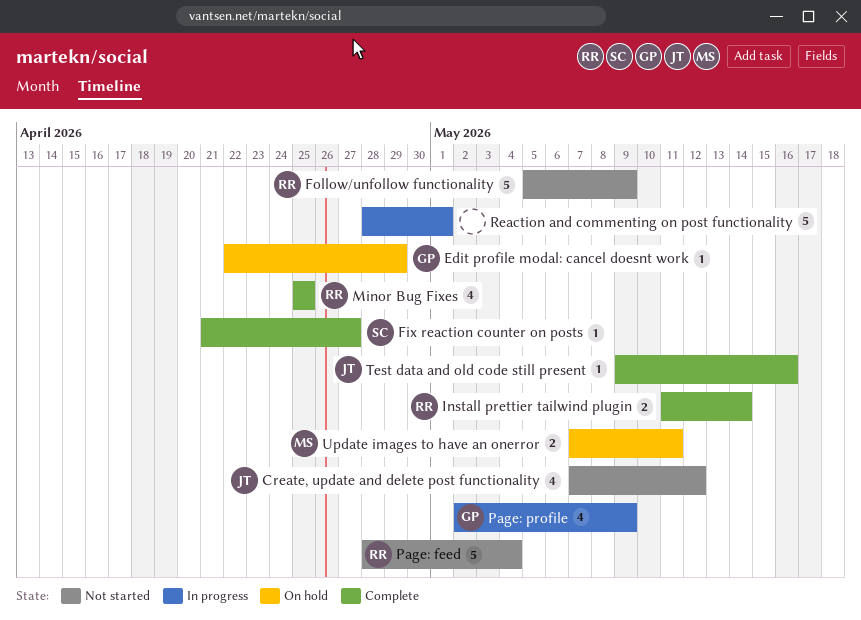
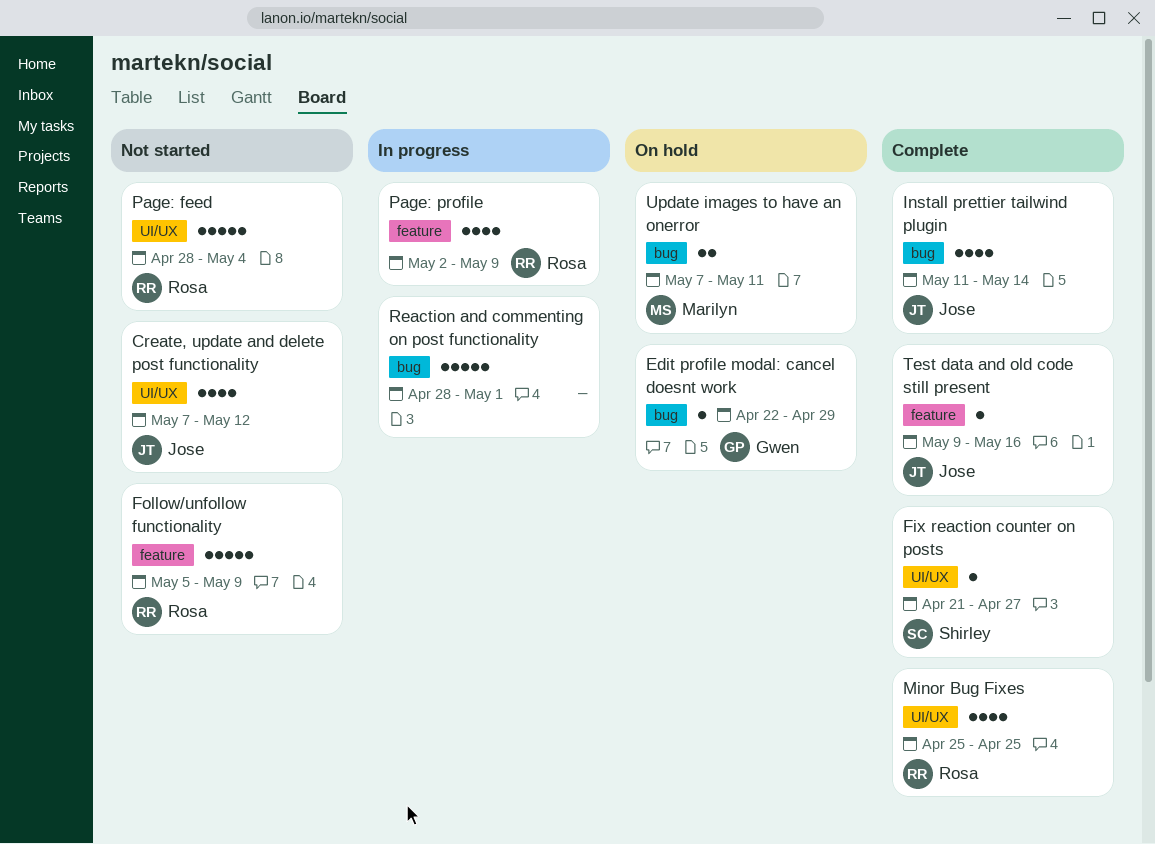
Install prettier tailwind plugin, owner: Rosa -> Jose
Install prettier tailwind plugin, estimate: 2 -> 4
Page: profile, owner: Gwen -> Rosa

